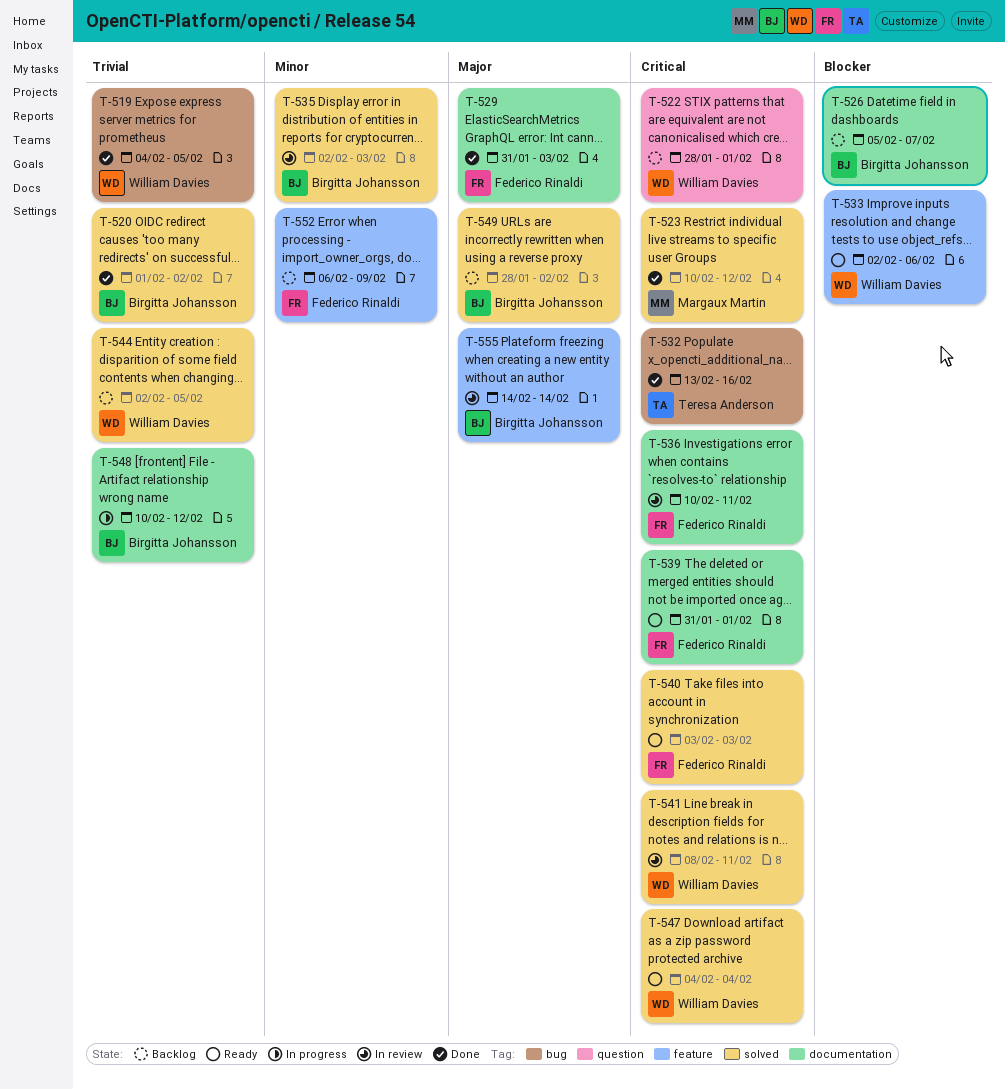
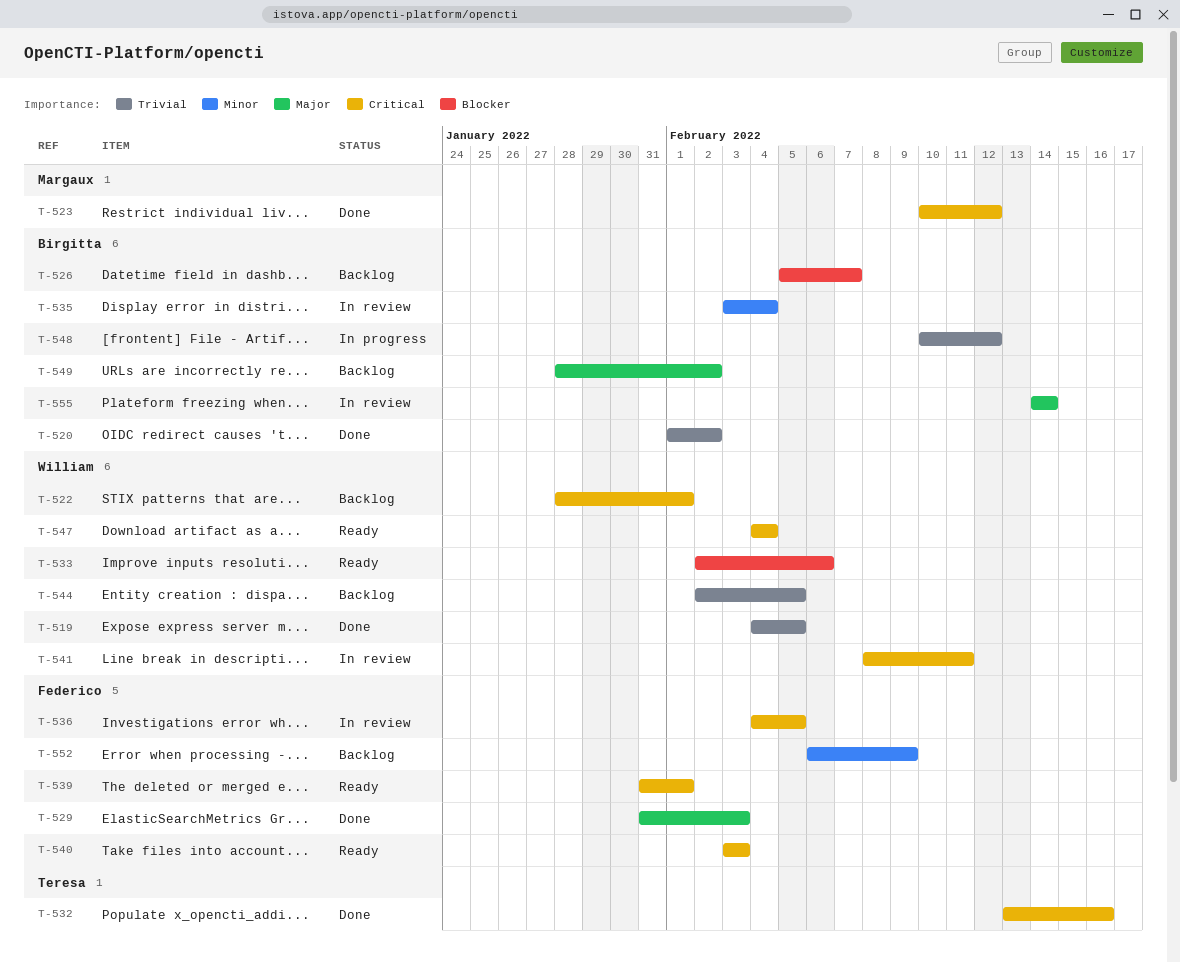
T-535, start: Feb 2 -> Feb 3
T-535, due: Feb 3 -> Feb 4
T-536, start: Feb 10 -> Feb 4
T-536, due: Feb 11 -> Feb 5

